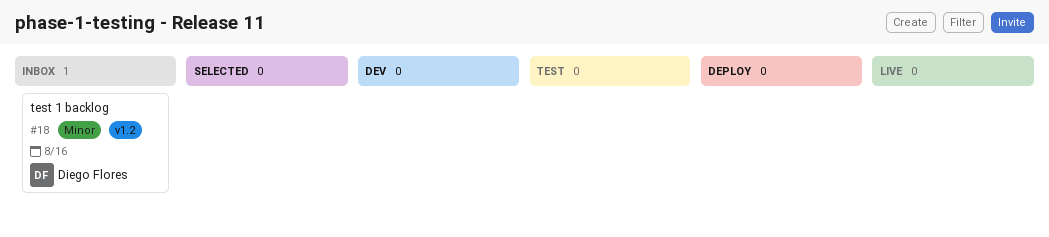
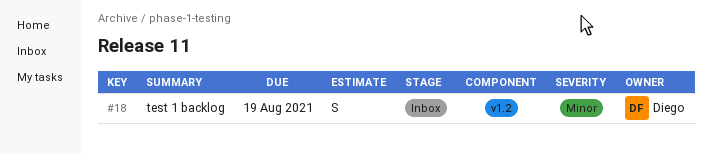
#18, due: Aug 16 -> Aug 19

